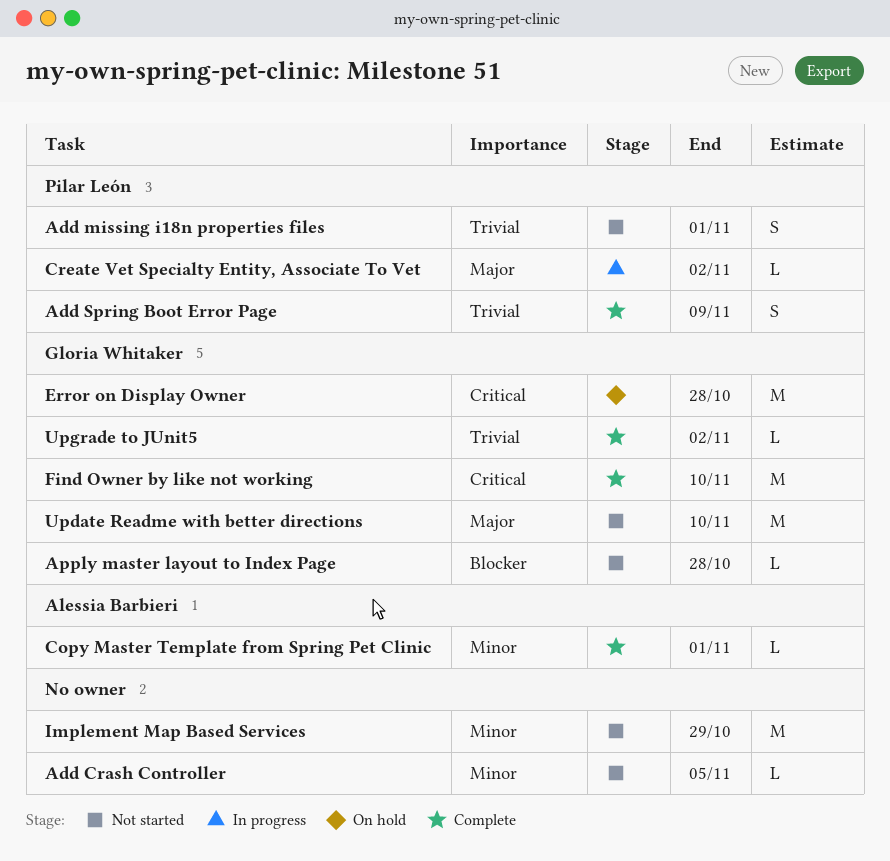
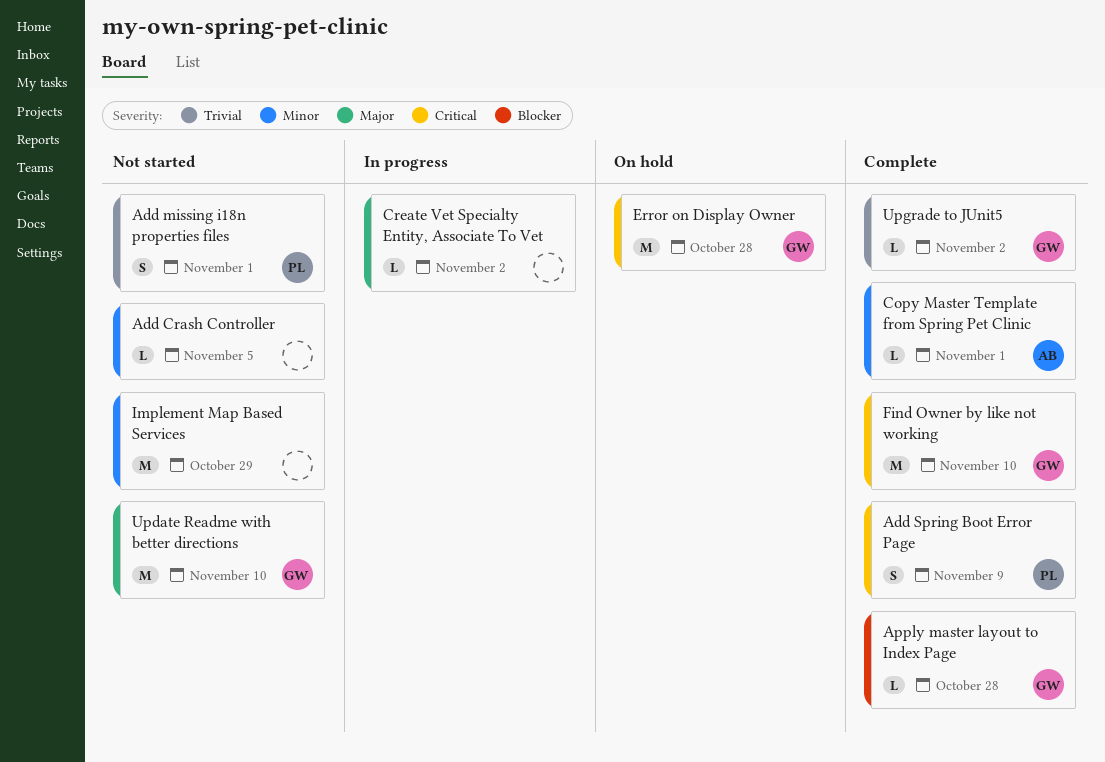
Add Spring Boot Error Page, priority: Trivial -> Critical
Apply master layout to Index Page, status: Not started -> Complete
Create Vet Specialty Entity, Associate To Vet, owner: Pilar León -> none

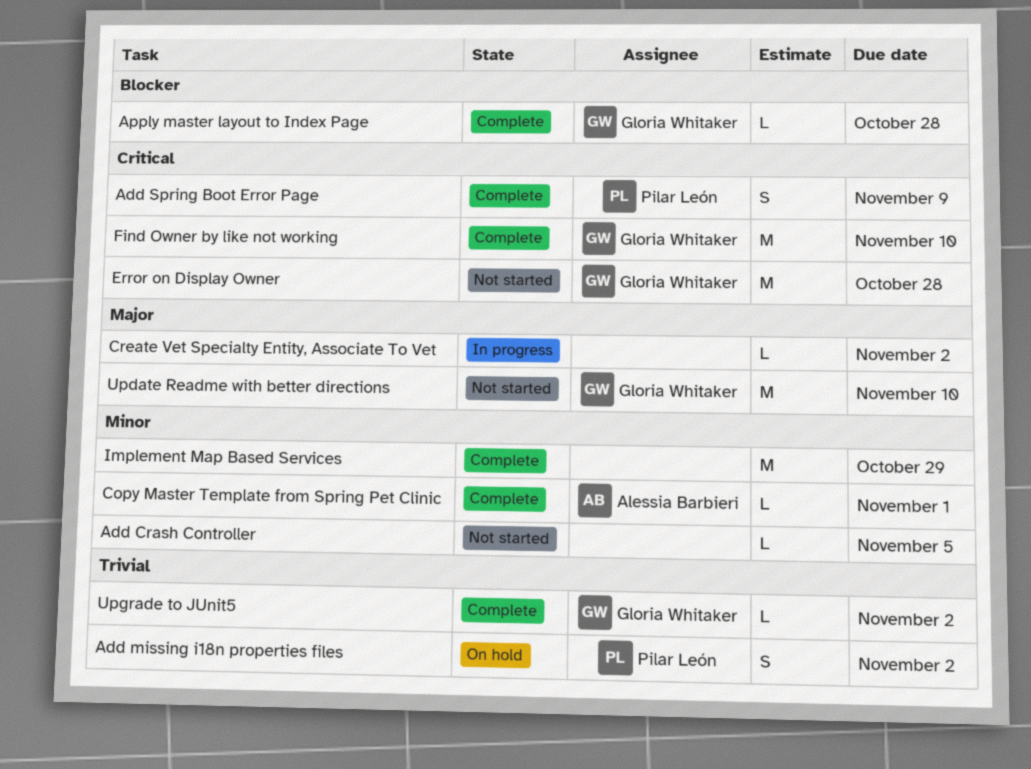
Add missing i18n properties files, status: Not started -> On hold
Add missing i18n properties files, due: Nov 1 -> Nov 2
Error on Display Owner, status: On hold -> Not started
Implement Map Based Services, status: Not started -> Complete

